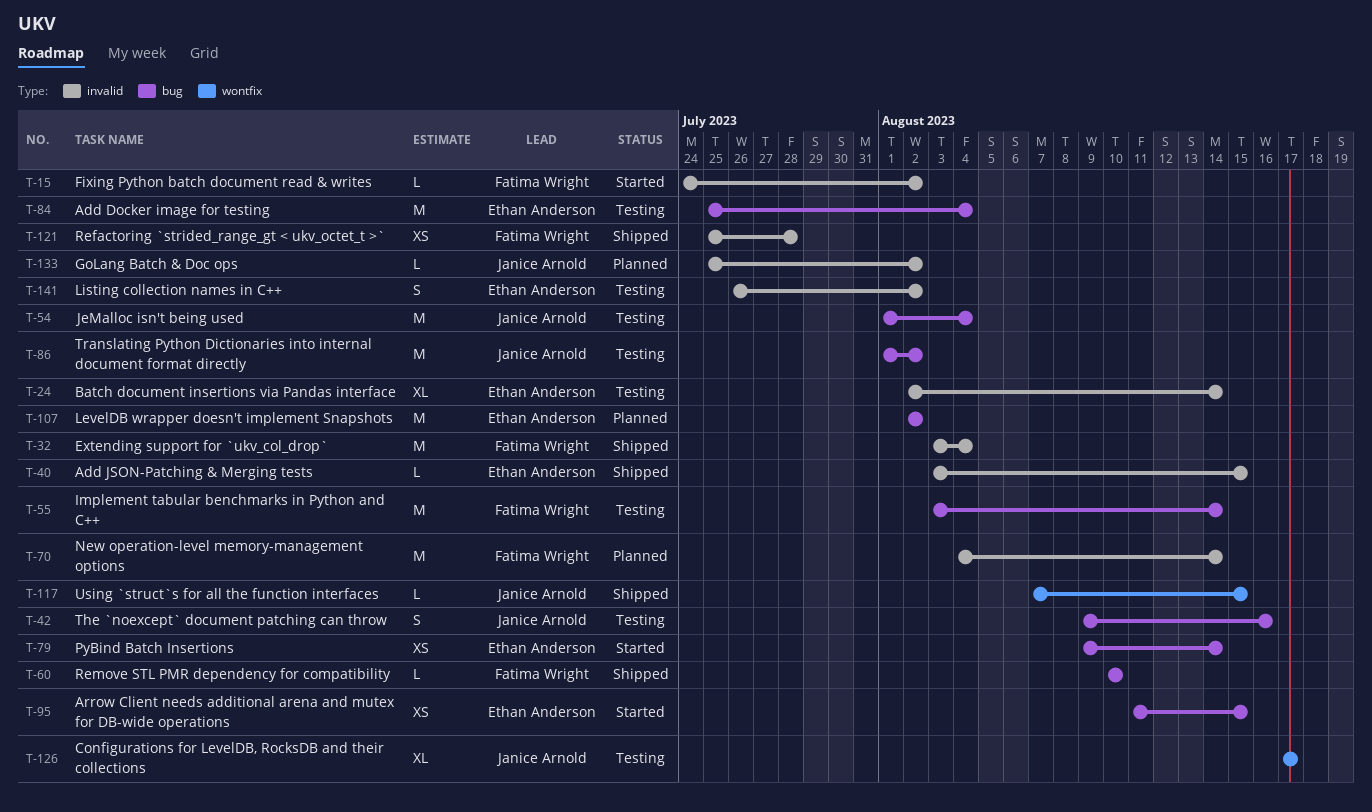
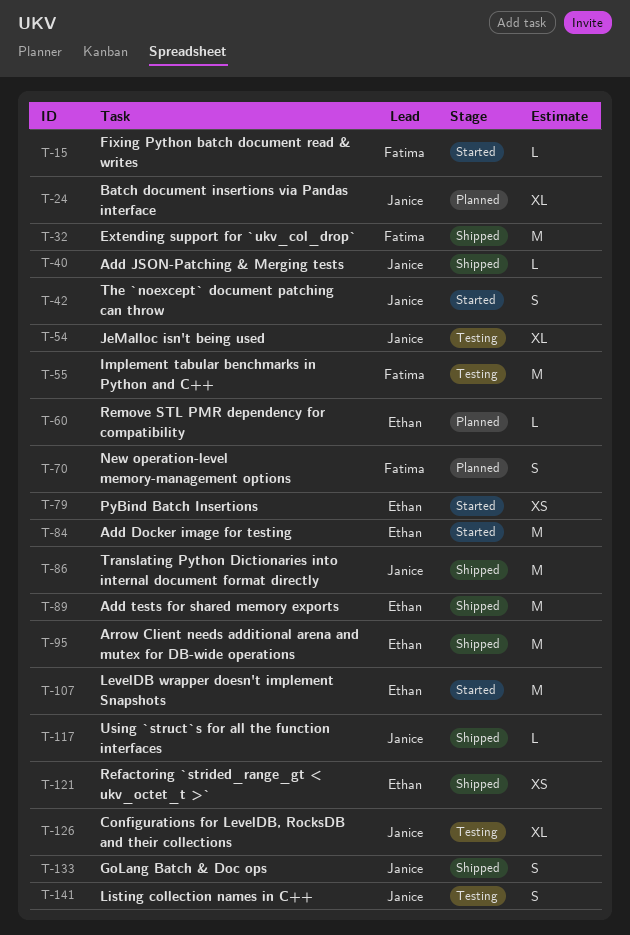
T-24, status: Testing -> Planned
T-24, owner: Ethan Anderson -> Janice Arnold
T-40, owner: Ethan Anderson -> Janice Arnold
T-42, status: Testing -> Started
T-54, estimate: M -> XL
T-60, status: Shipped -> Planned
T-60, owner: Fatima Wright -> Ethan Anderson
T-70, estimate: M -> S
T-84, status: Testing -> Started
T-86, status: Testing -> Shipped
T-89: none -> present
T-95, status: Started -> Shipped
T-95, estimate: XS -> M
T-107, status: Planned -> Started
T-121, owner: Fatima Wright -> Ethan Anderson
T-133, status: Planned -> Shipped
T-133, estimate: L -> S
T-141, owner: Ethan Anderson -> Janice Arnold

